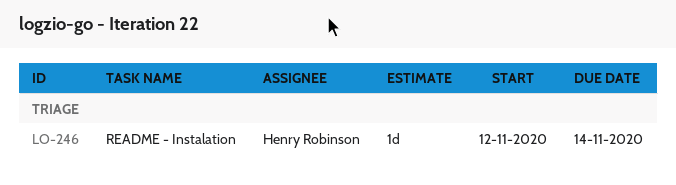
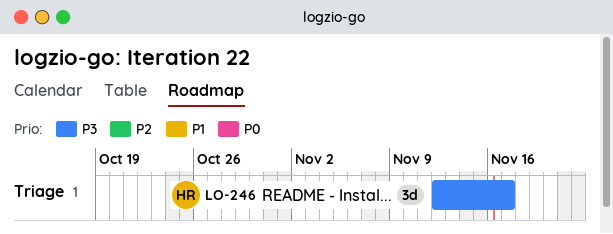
LO-246, estimate: 1d -> 3d
LO-246, due: Nov 14 -> Nov 17

